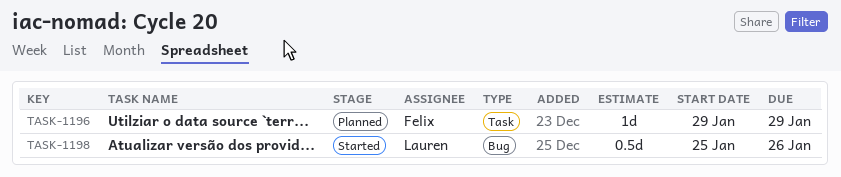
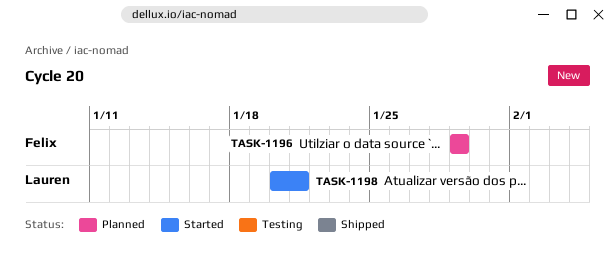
TASK-1198, start: Jan 25 -> Jan 20
TASK-1198, due: Jan 26 -> Jan 21

